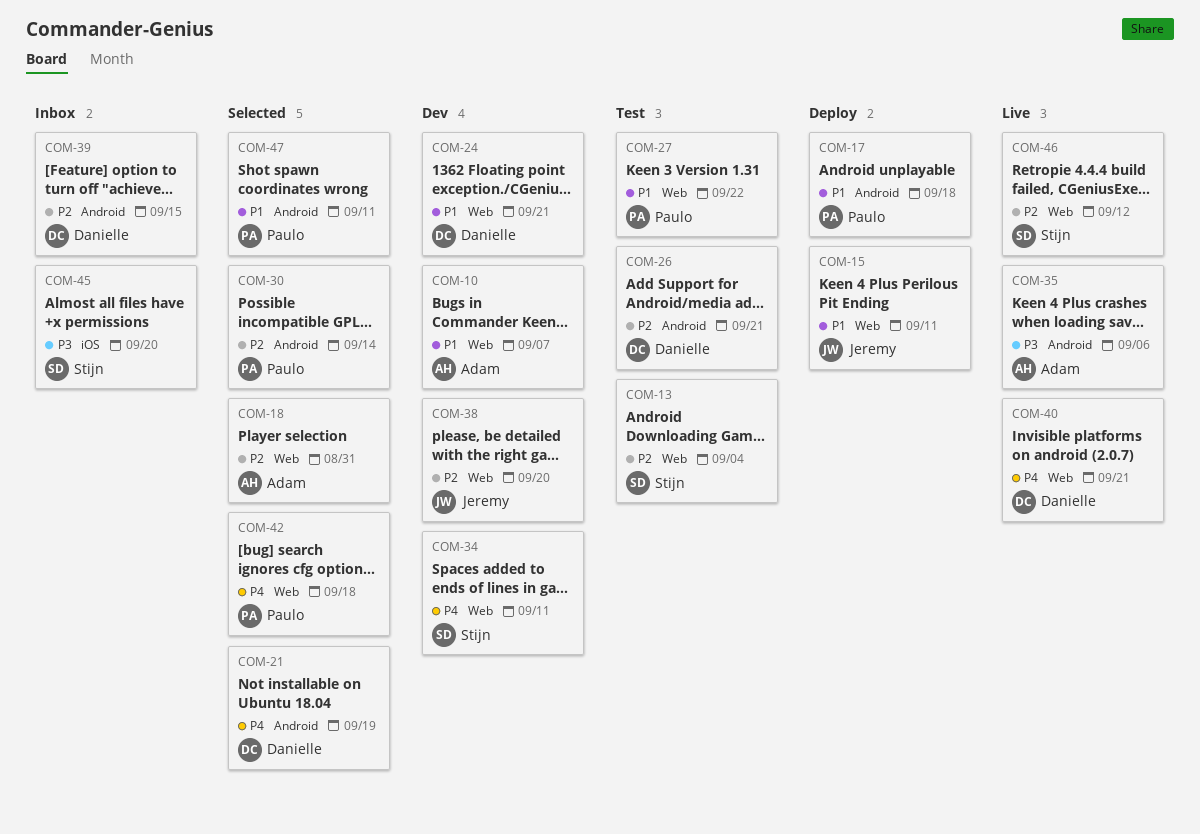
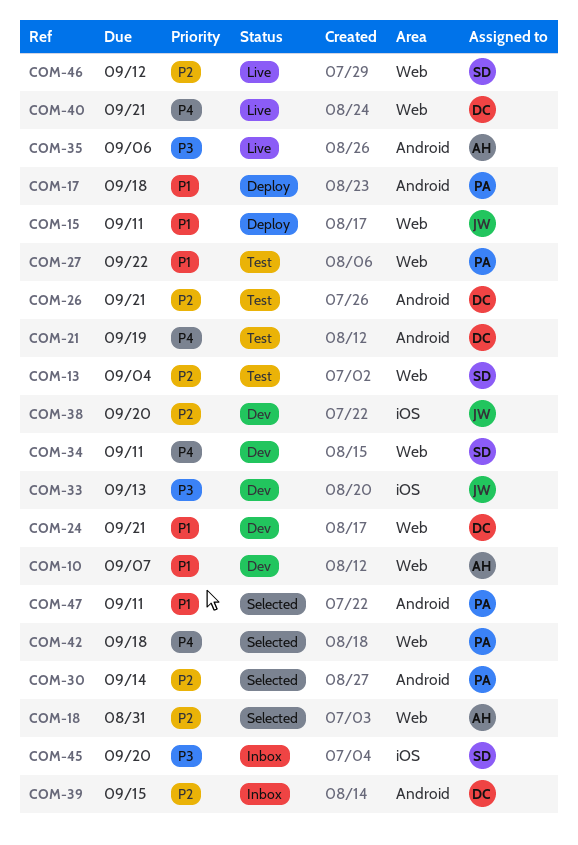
COM-21, status: Selected -> Test
COM-33: none -> present
COM-38, label: Web -> iOS

